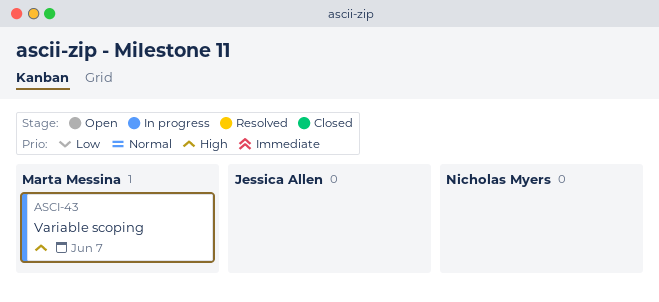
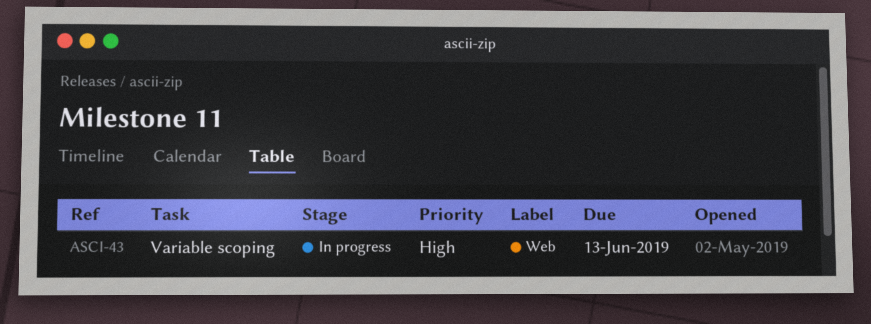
ASCI-43, due: Jun 7 -> Jun 13

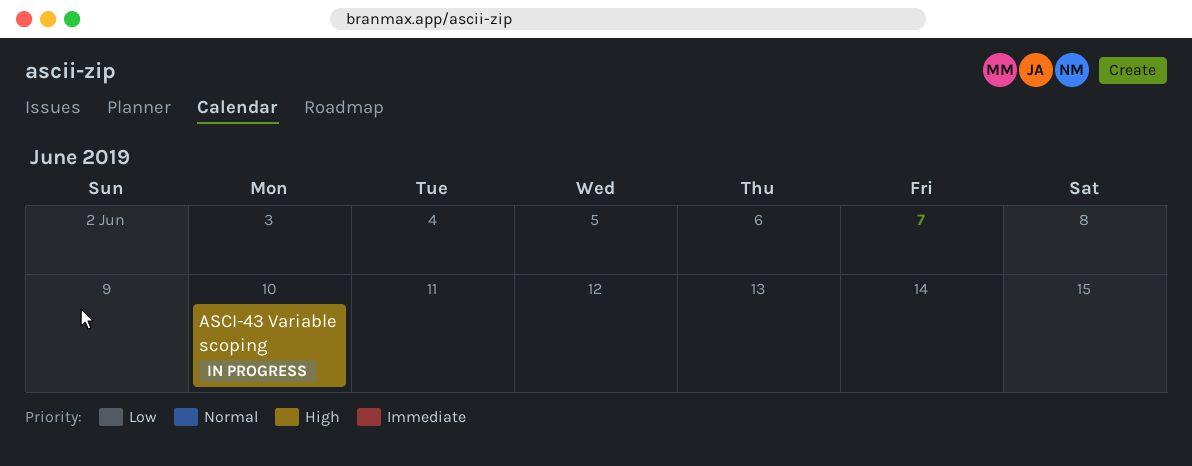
ASCI-43, due: Jun 13 -> Jun 10

